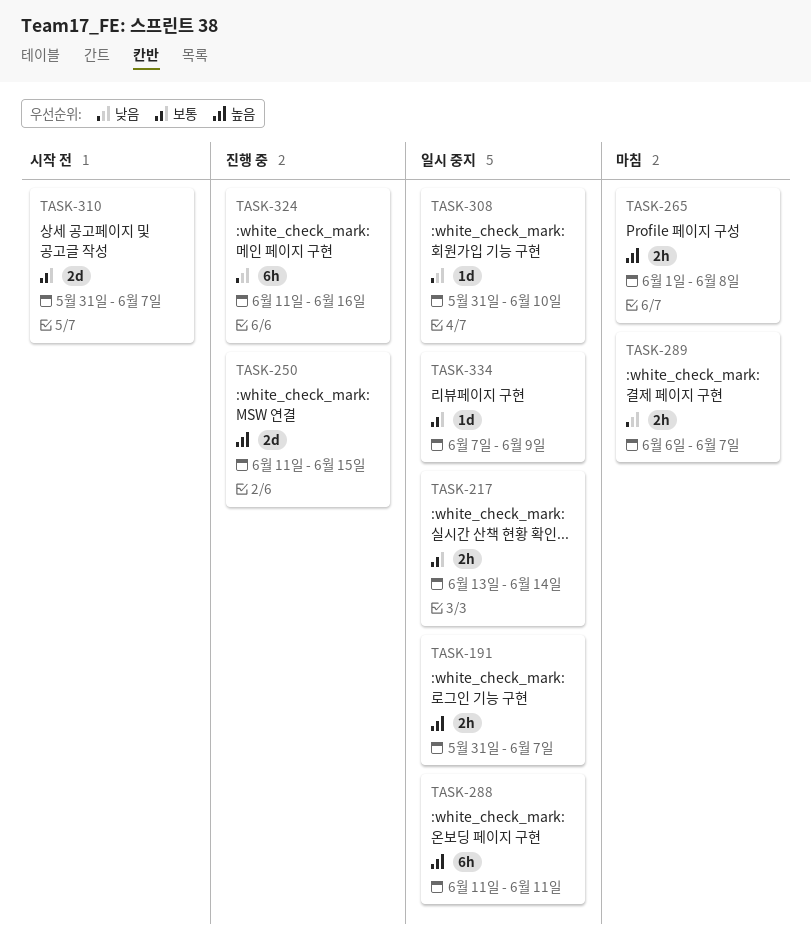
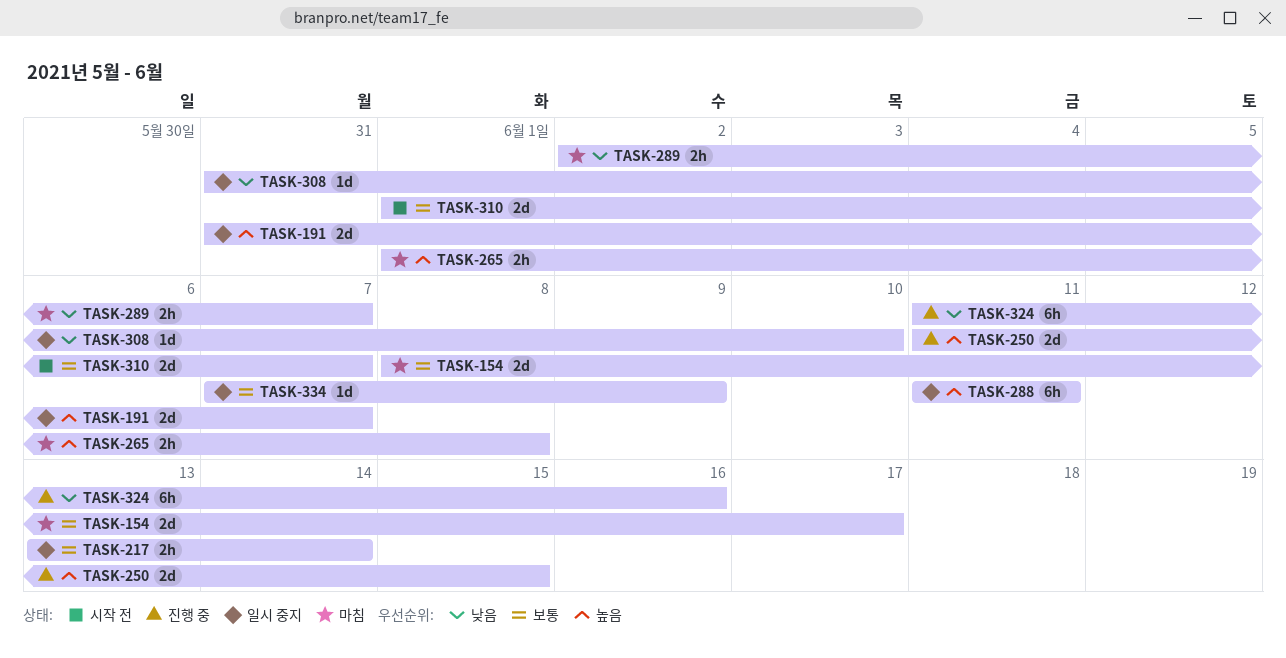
TASK-154: none -> present
TASK-191, estimate: 2h -> 2d
TASK-289, start: Jun 6 -> Jun 2
TASK-310, start: May 31 -> Jun 1

